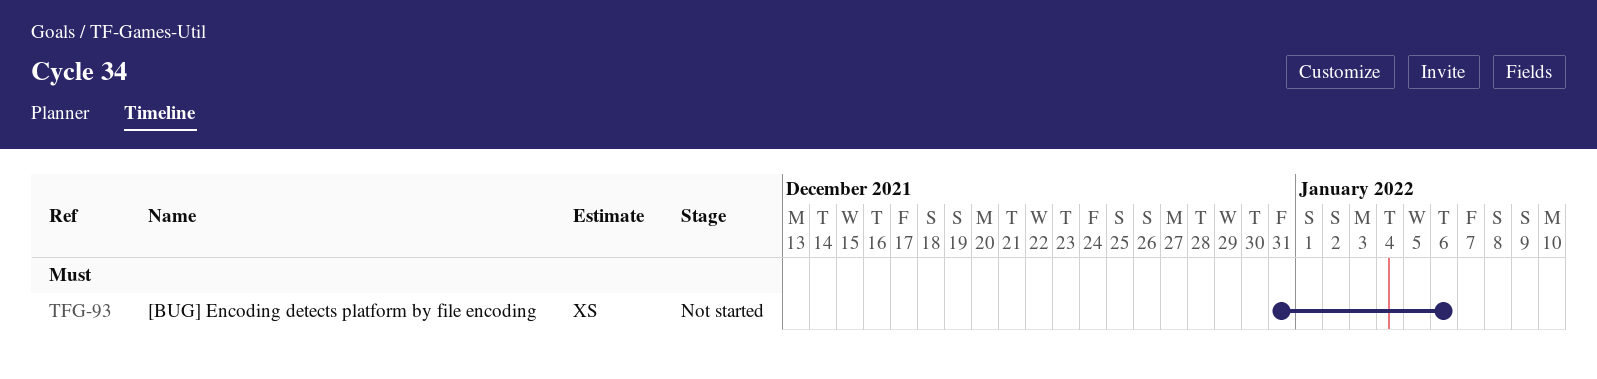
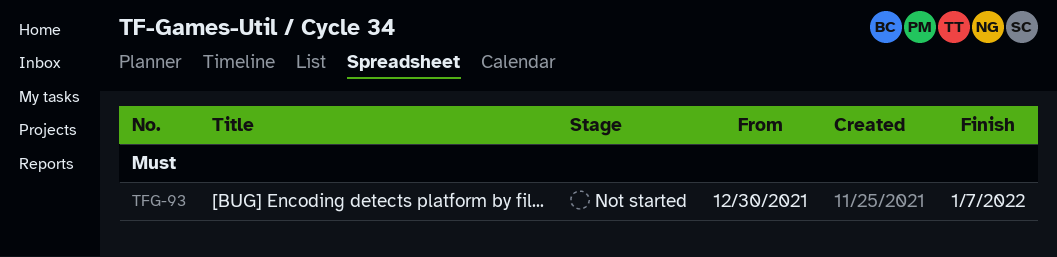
TFG-93, start: Dec 31 -> Dec 30
TFG-93, due: Jan 6 -> Jan 7

